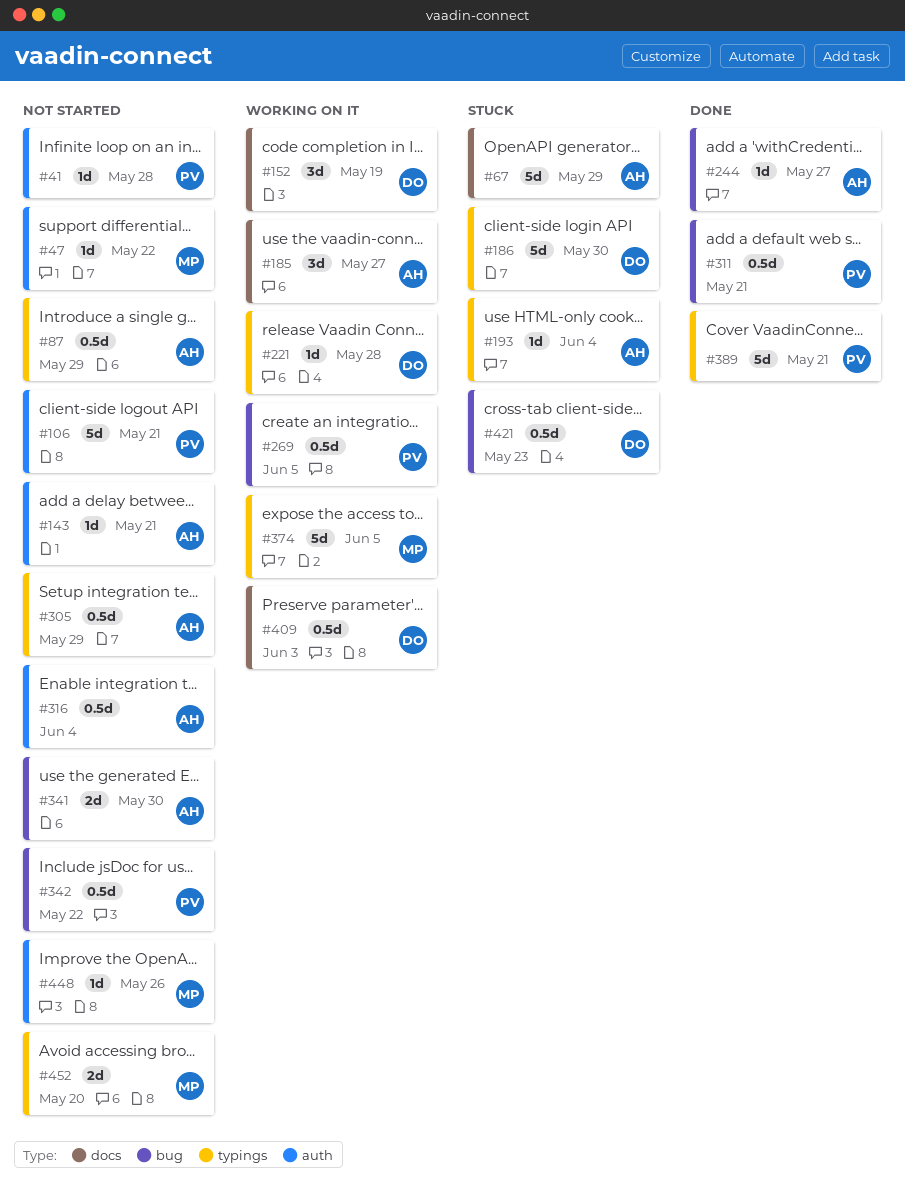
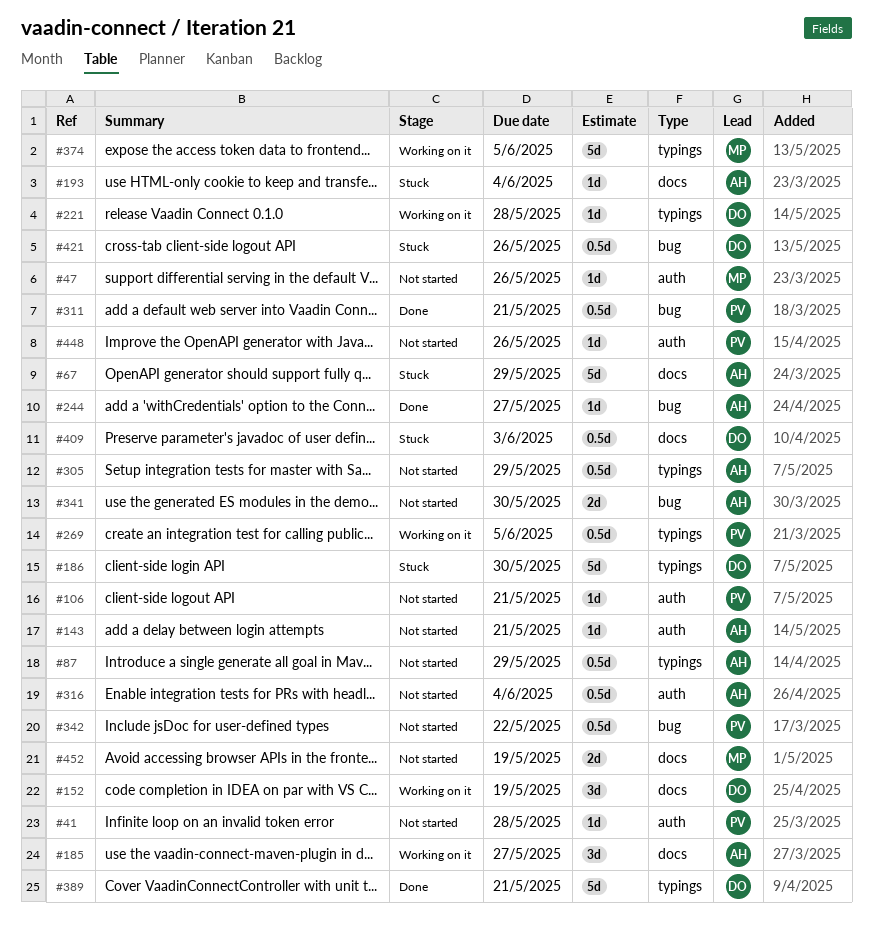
#47, due: May 22 -> May 26
#106, estimate: 5d -> 1d
#193, label: typings -> docs
#269, label: bug -> typings
#389, owner: PV -> DO
#409, status: Working on it -> Stuck
#421, due: May 23 -> May 26
#448, owner: MP -> PV
#452, label: typings -> docs
#452, due: May 20 -> May 19

